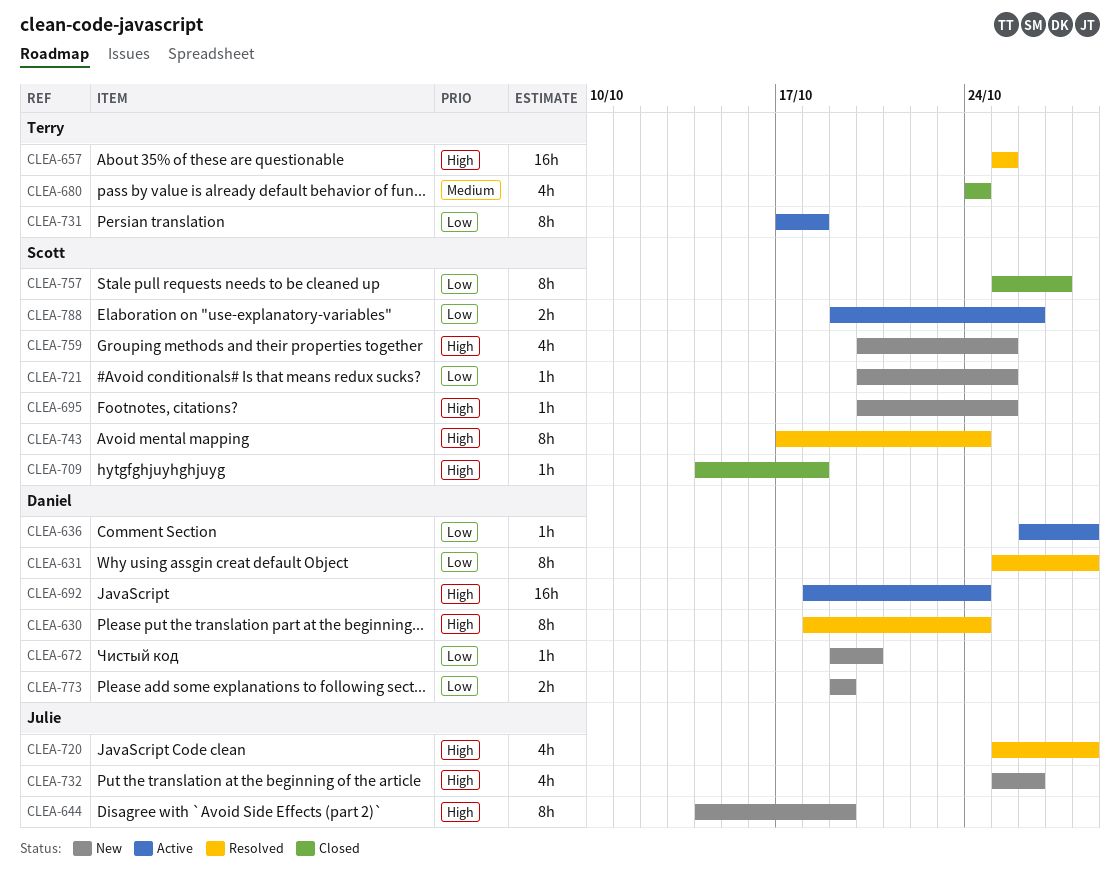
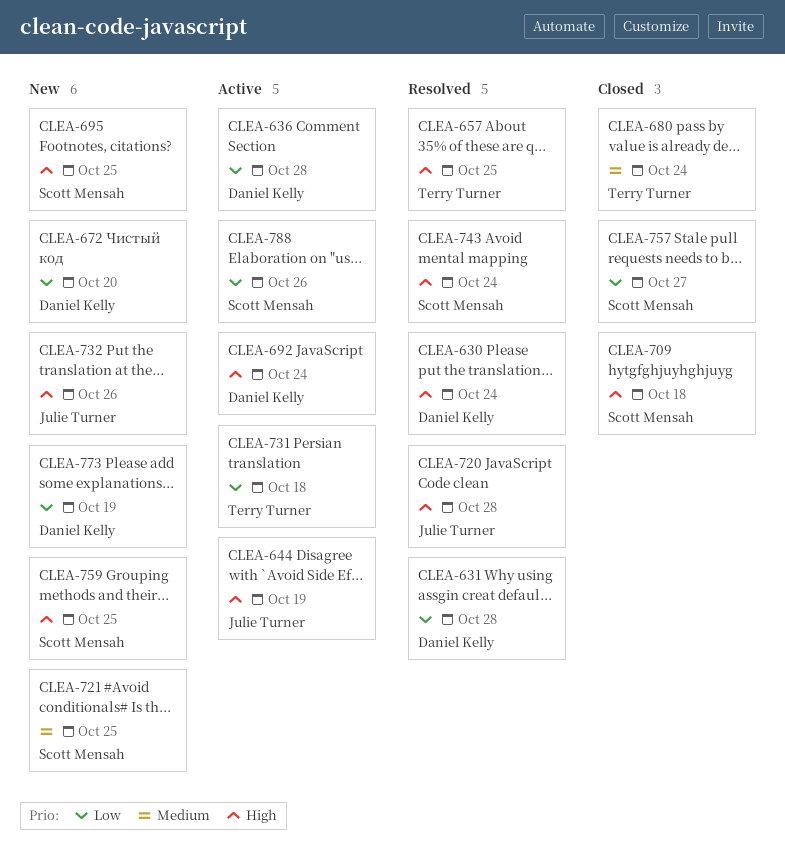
CLEA-644, status: New -> Active
CLEA-721, priority: Low -> Medium

